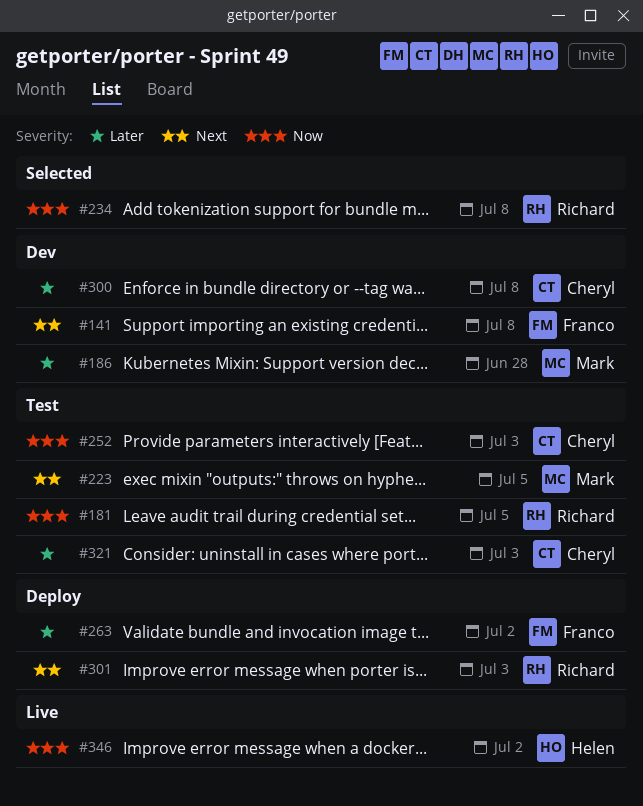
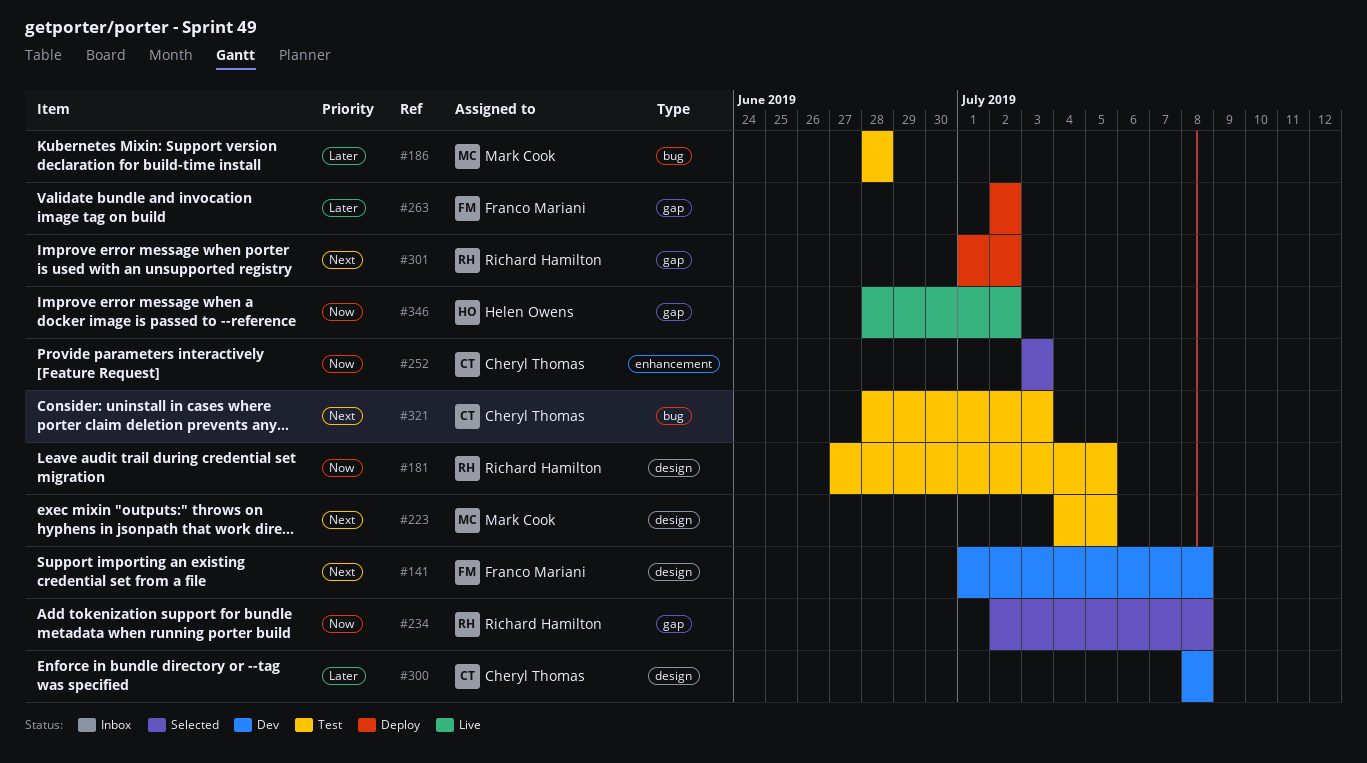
#186, status: Dev -> Test
#252, status: Test -> Selected
#301, due: Jul 3 -> Jul 2
#321, priority: Later -> Next

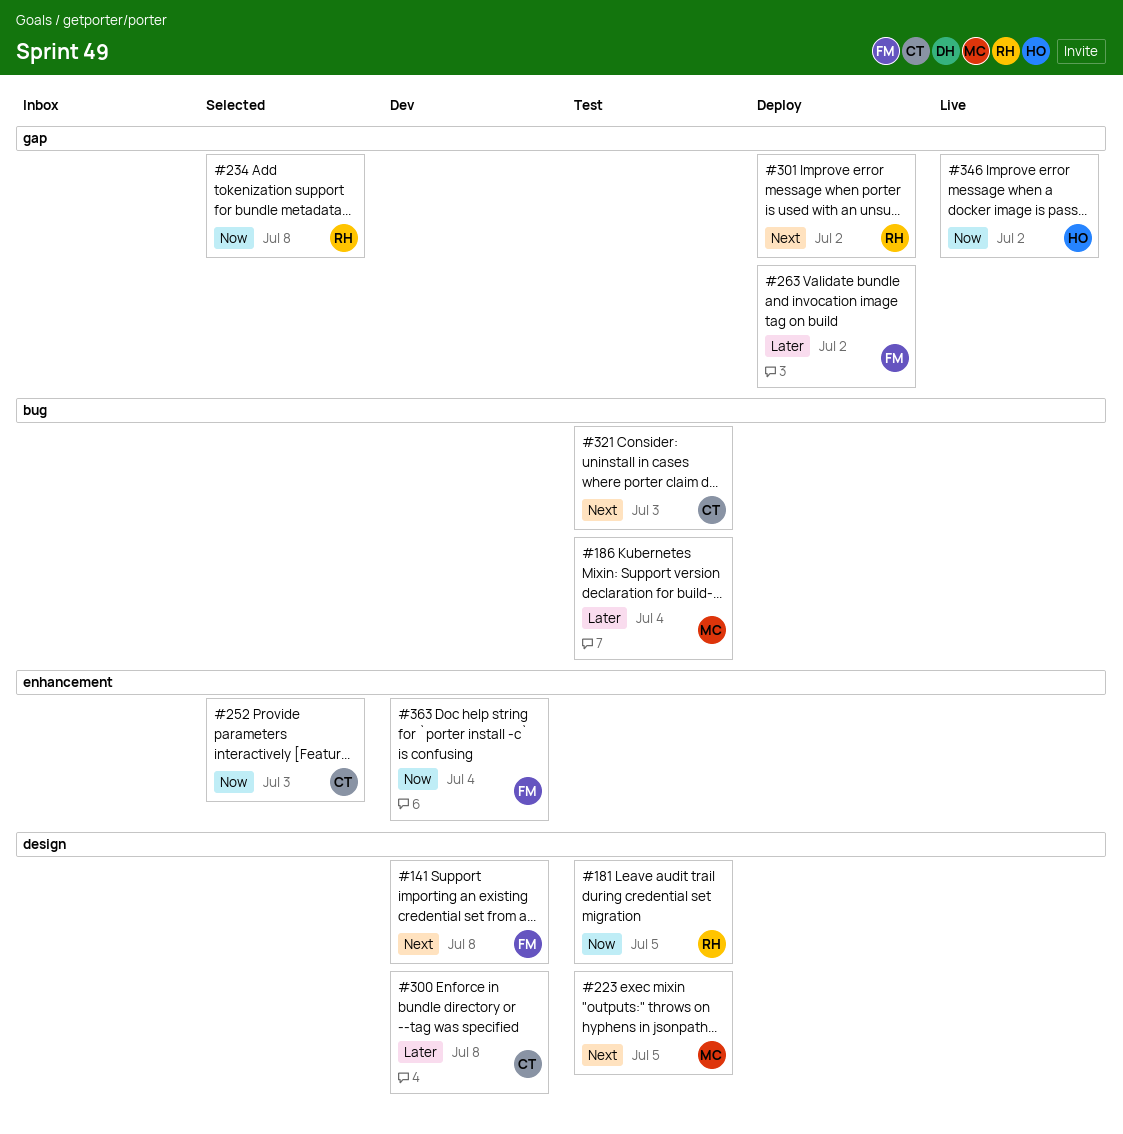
#186, due: Jun 28 -> Jul 4
#363: none -> present

